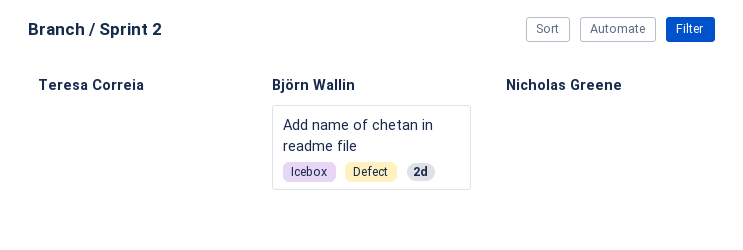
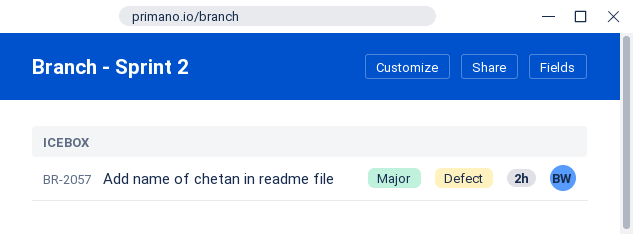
Add name of chetan in readme file, estimate: 2d -> 2h

